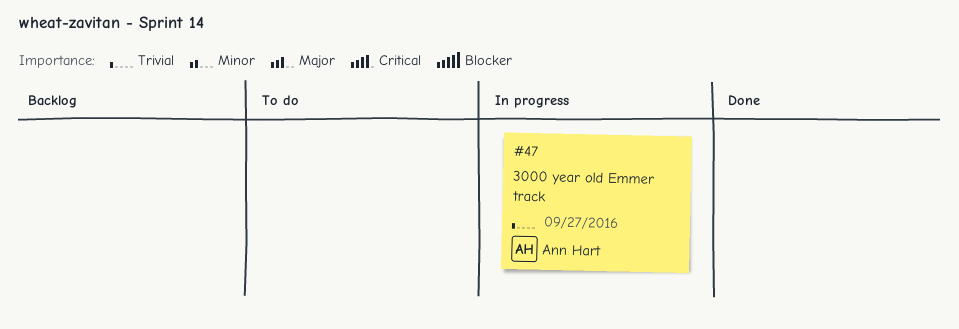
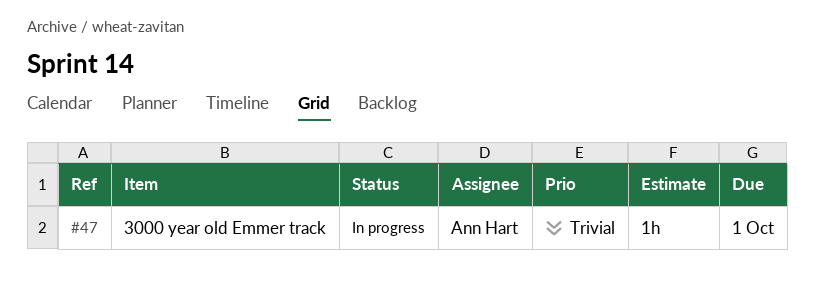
#47, due: Sep 27 -> Oct 1

